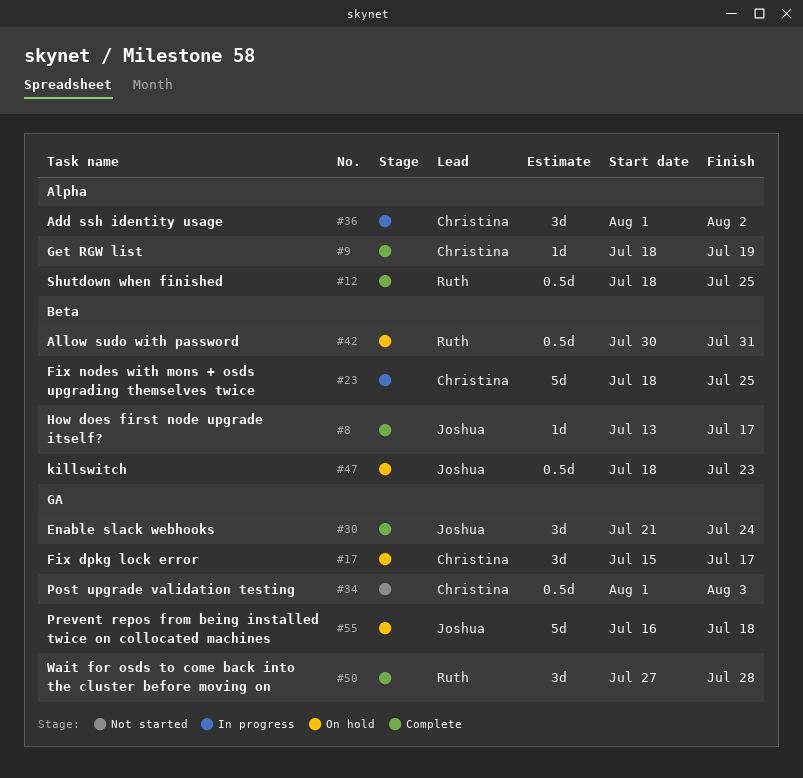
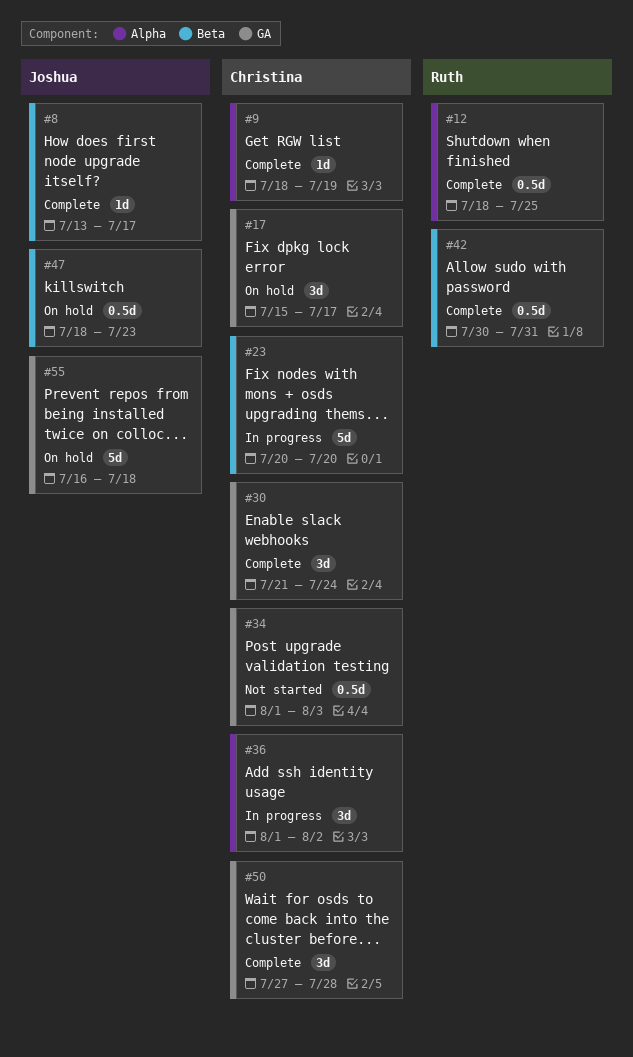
#23, start: Jul 18 -> Jul 20
#23, due: Jul 25 -> Jul 20
#30, owner: Joshua -> Christina
#42, status: On hold -> Complete
#50, owner: Ruth -> Christina

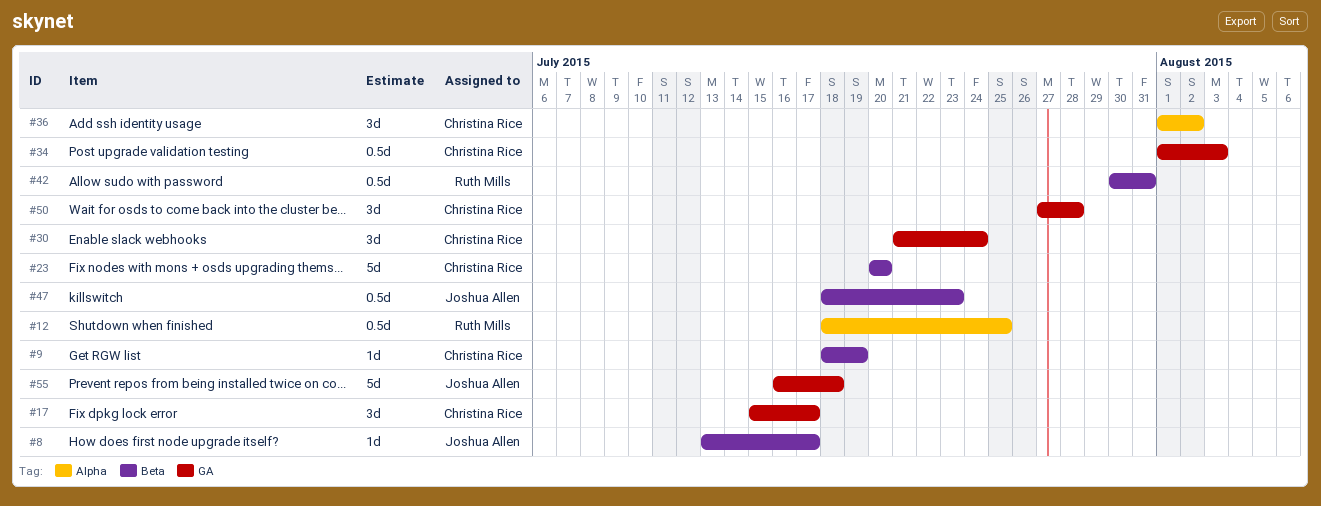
#9, label: Alpha -> Beta

